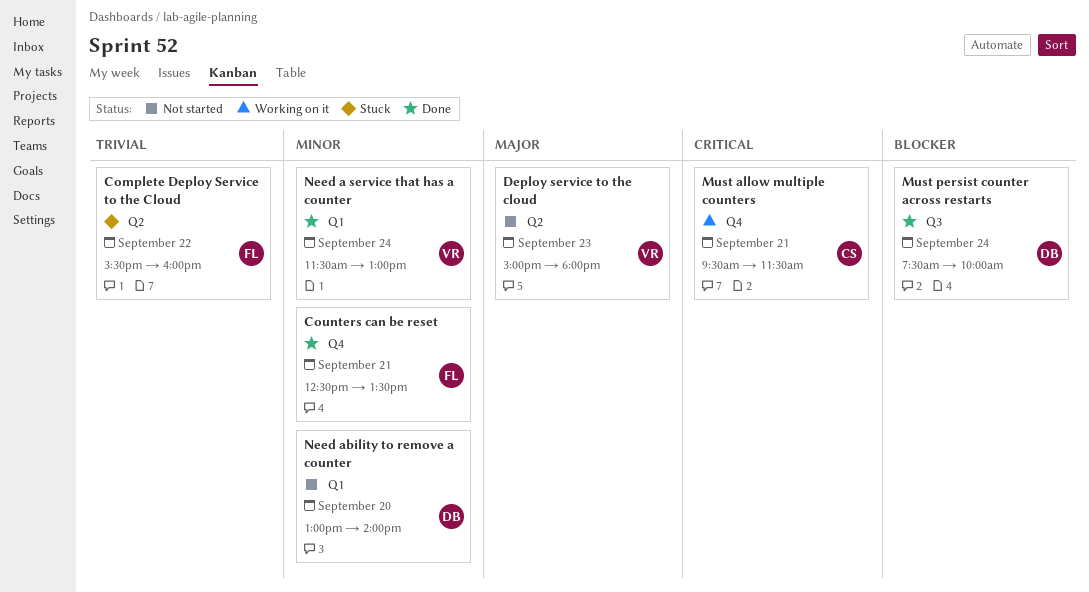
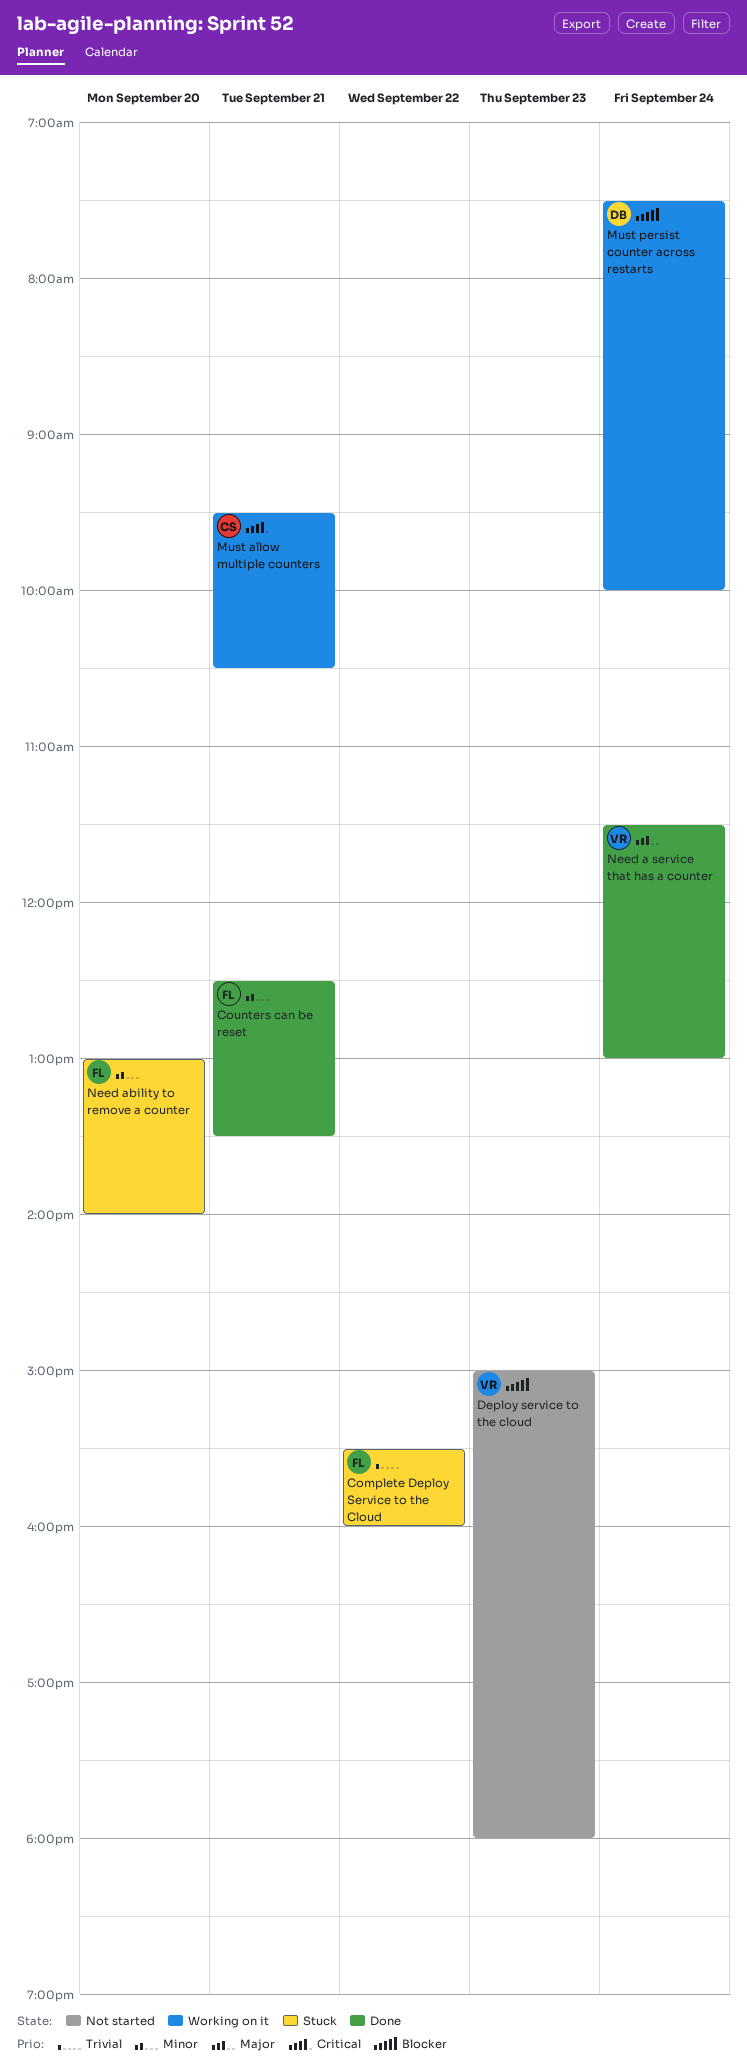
Deploy service to the cloud, priority: Major -> Blocker
Must allow multiple counters, ends: 11:30 -> 10:30
Must persist counter across restarts, status: Done -> Working on it
Need a service that has a counter, priority: Minor -> Major
Need ability to remove a counter, status: Not started -> Stuck
Need ability to remove a counter, owner: DB -> FL

